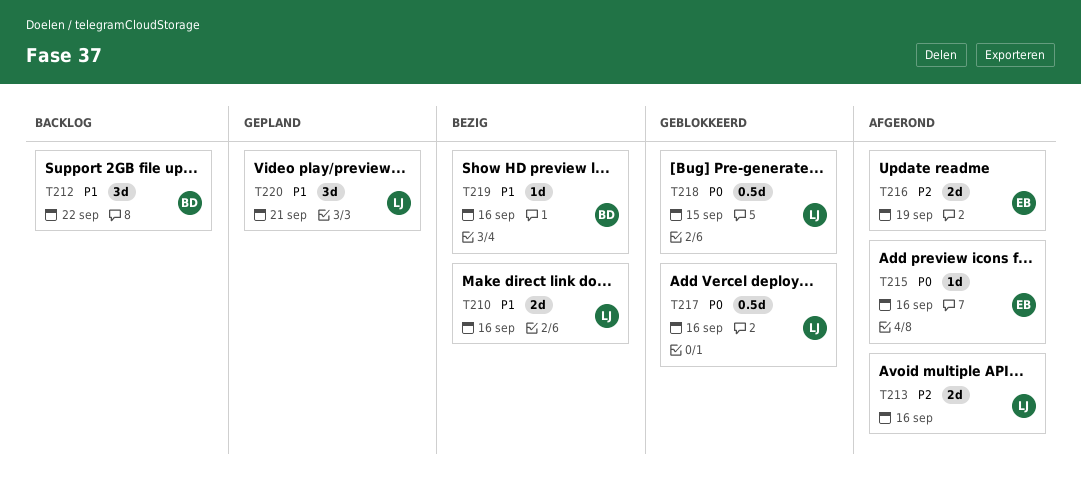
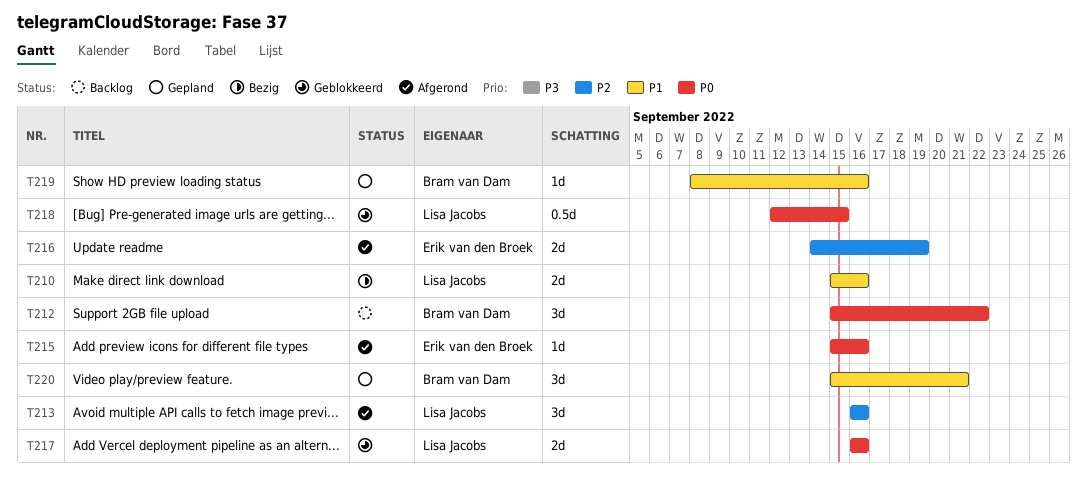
T212, priority: P1 -> P0
T213, estimate: 2d -> 3d
T217, estimate: 0.5d -> 2d
T219, status: Bezig -> Gepland
T220, owner: Lisa Jacobs -> Bram van Dam

